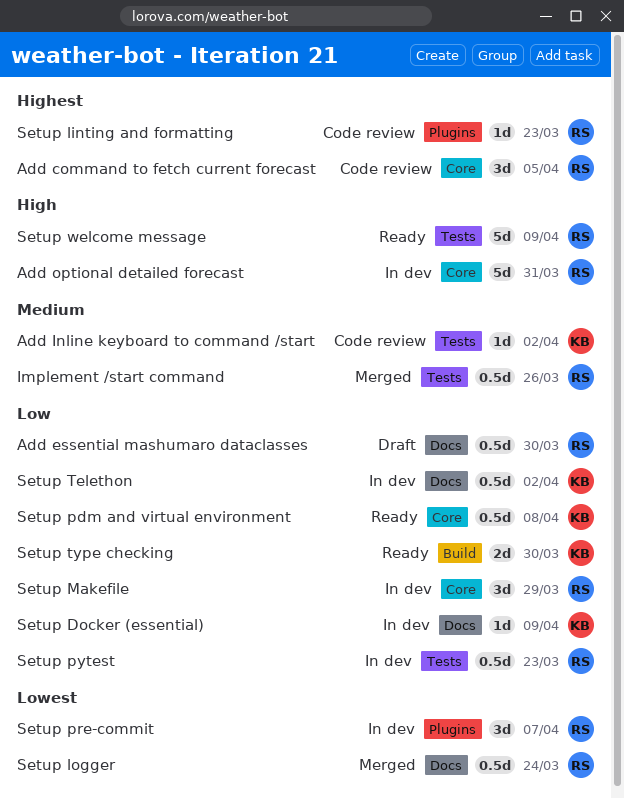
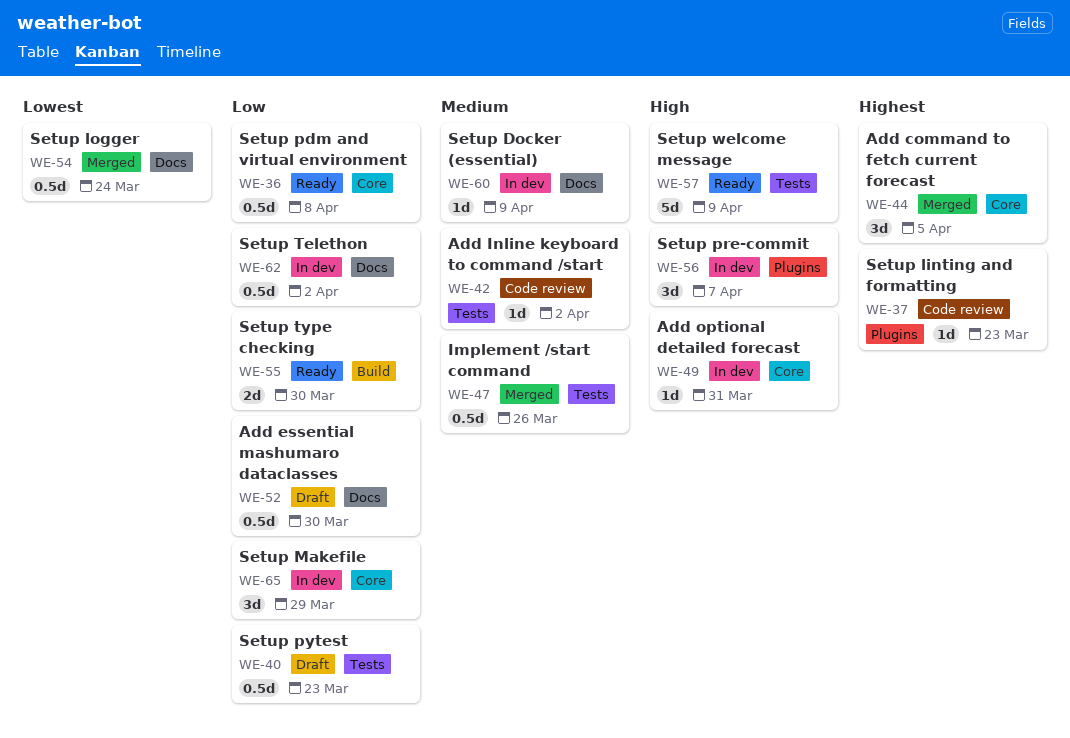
Add command to fetch current forecast, status: Code review -> Merged
Add optional detailed forecast, estimate: 5d -> 1d
Setup Docker (essential), priority: Low -> Medium
Setup pre-commit, priority: Lowest -> High
Setup pytest, status: In dev -> Draft

